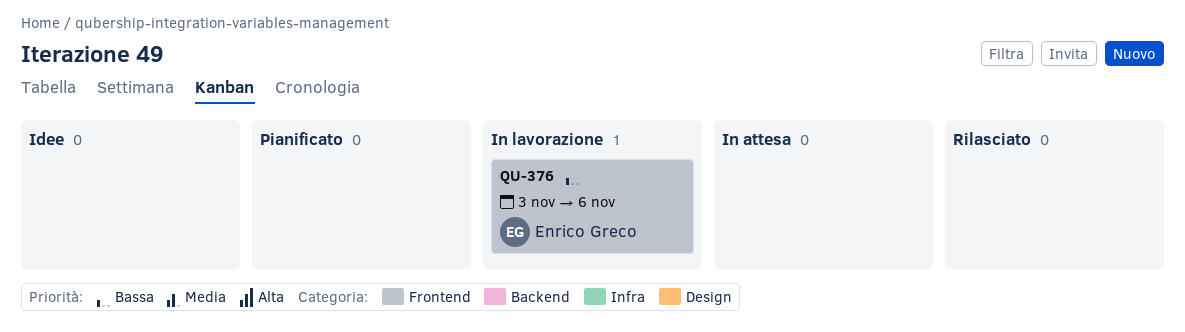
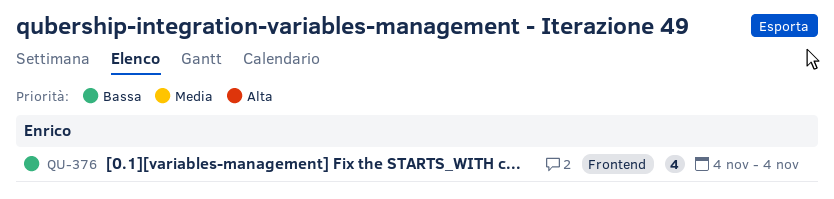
QU-376, start: Nov 3 -> Nov 4
QU-376, due: Nov 6 -> Nov 4

